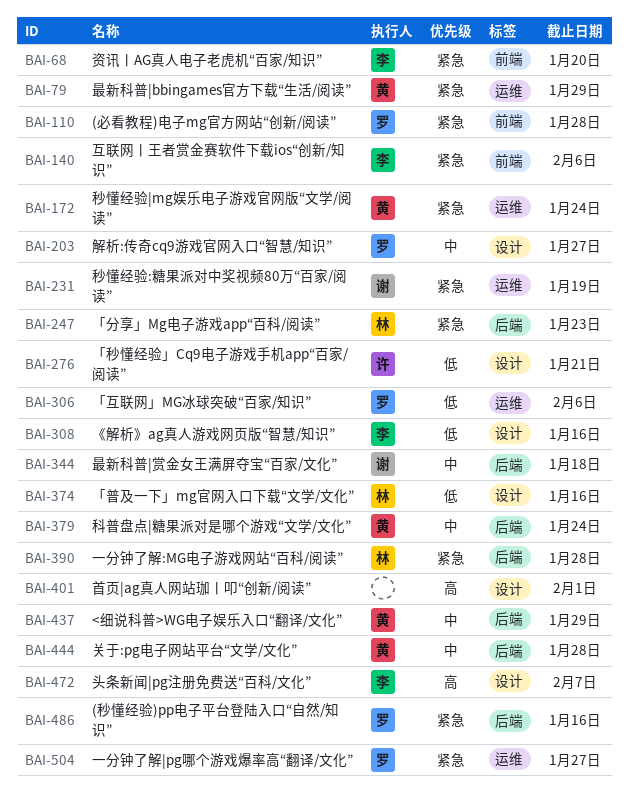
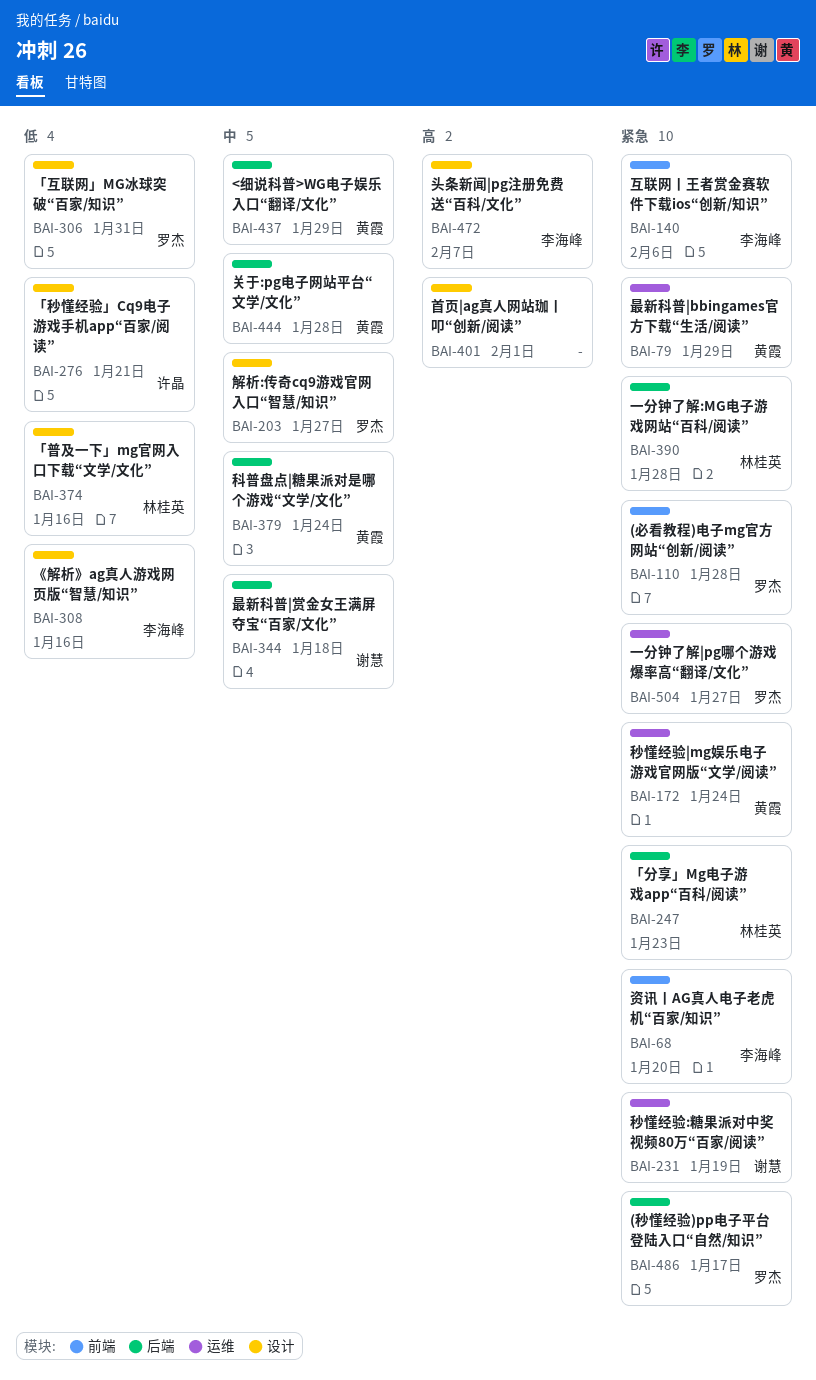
BAI-306, label: 运维 -> 设计
BAI-306, due: Feb 6 -> Jan 31
BAI-486, due: Jan 16 -> Jan 17

